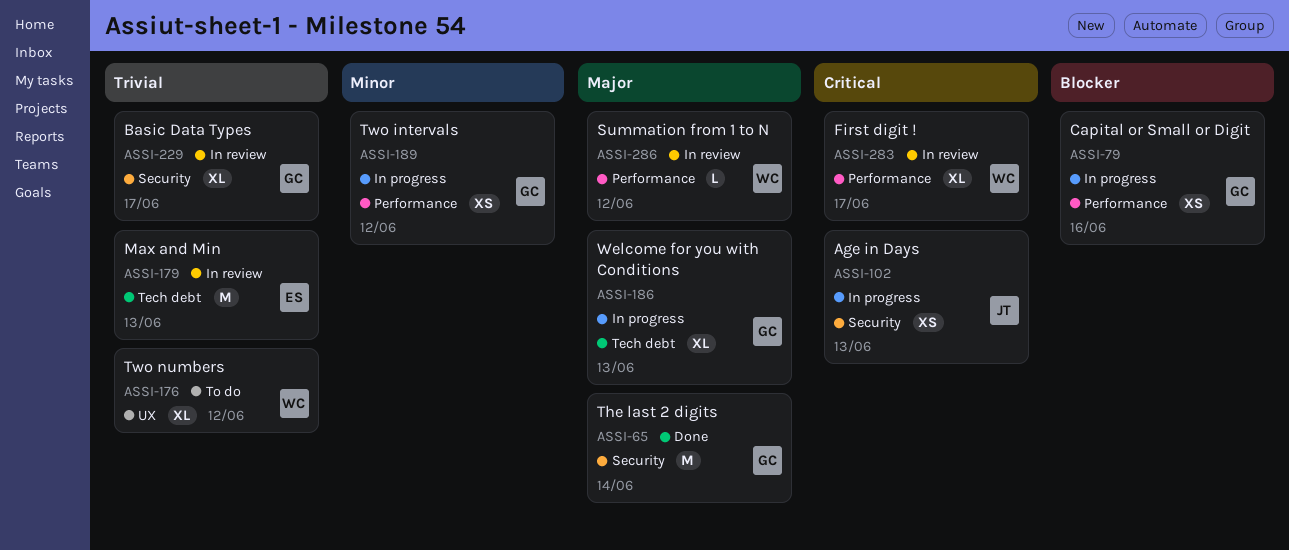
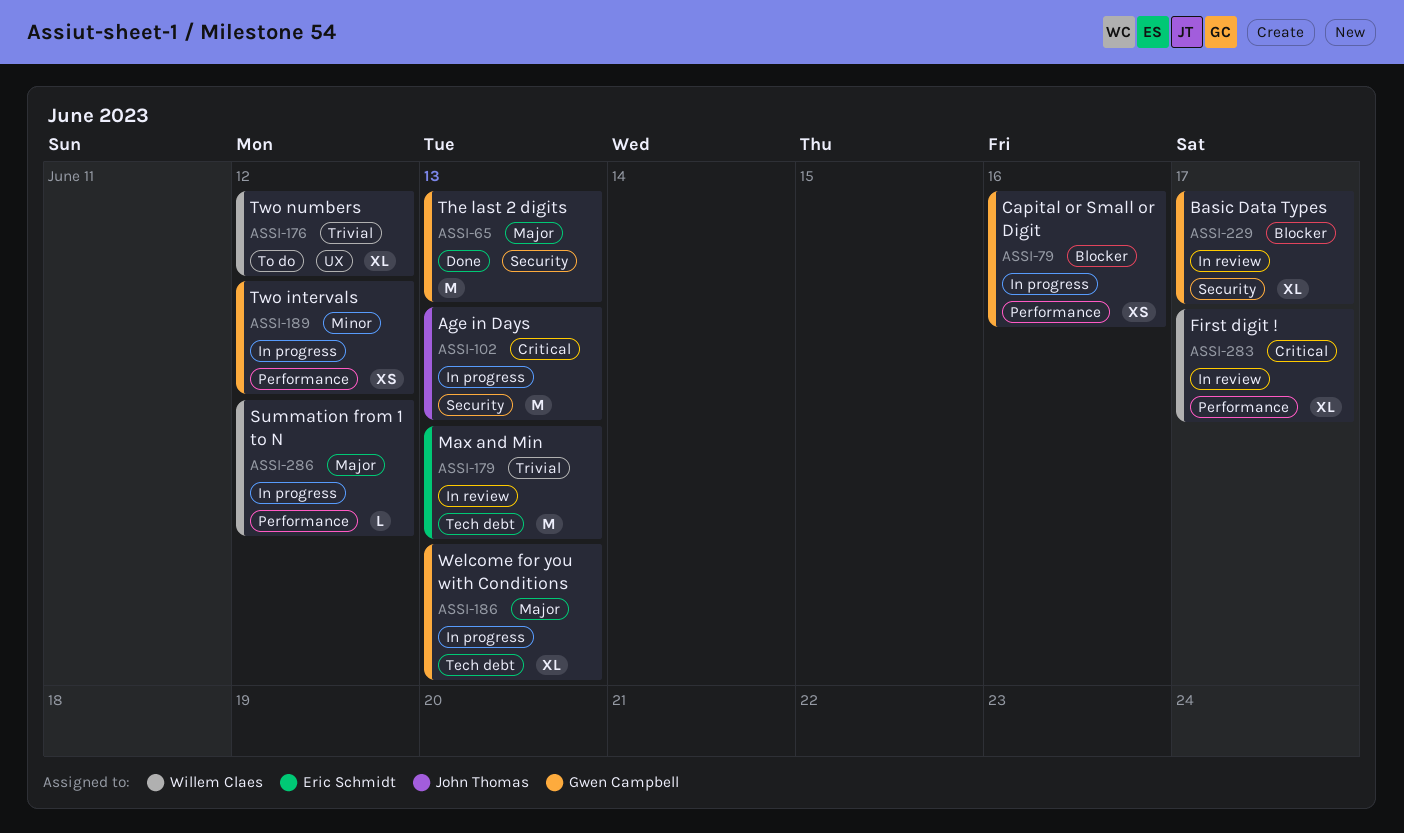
ASSI-65, due: Jun 14 -> Jun 13
ASSI-102, estimate: XS -> M
ASSI-229, priority: Trivial -> Blocker
ASSI-286, status: In review -> In progress

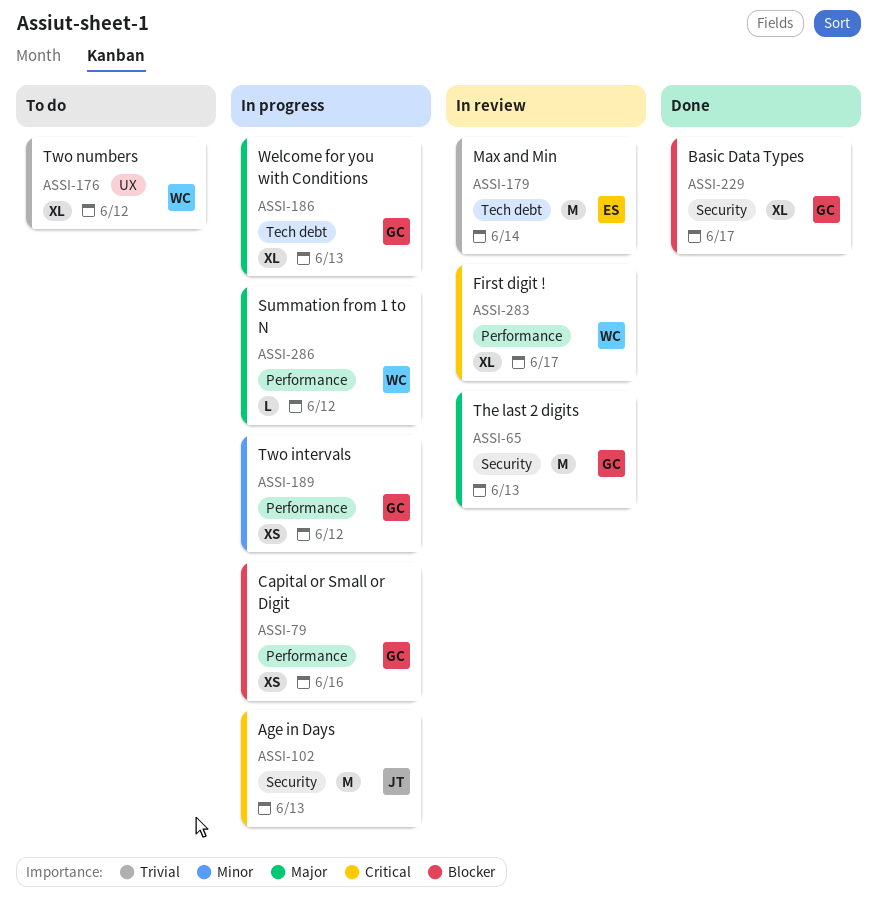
ASSI-65, status: Done -> In review
ASSI-179, due: Jun 13 -> Jun 14
ASSI-229, status: In review -> Done

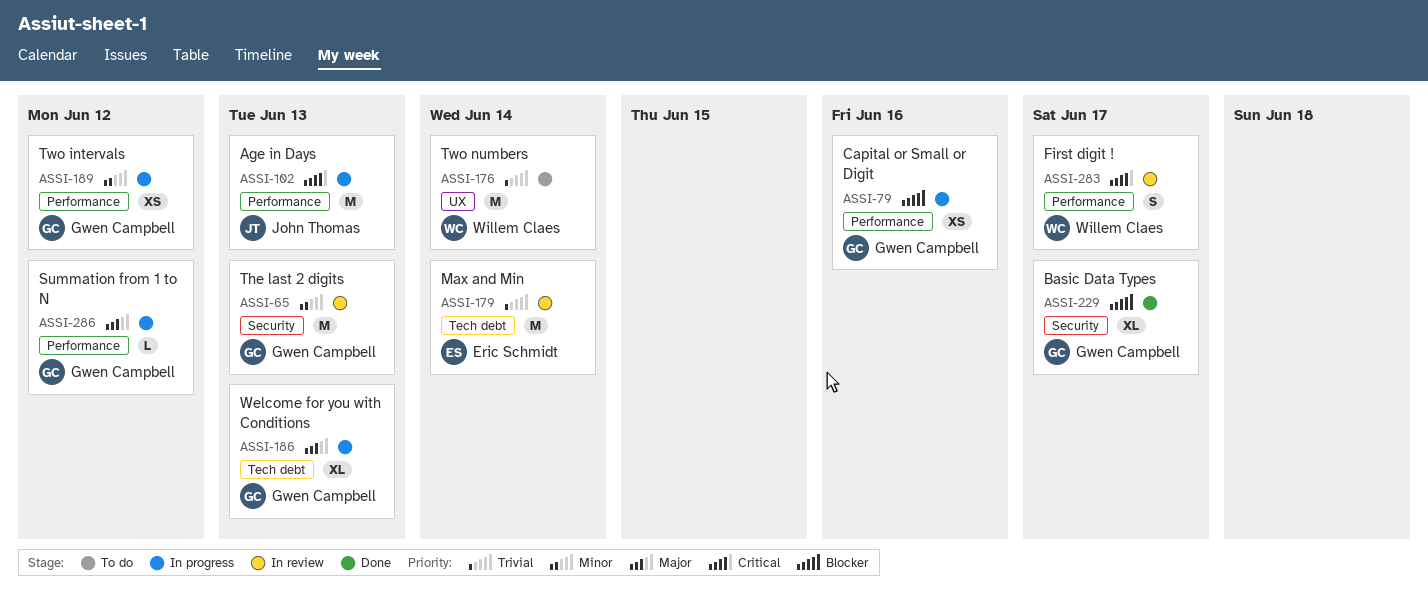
ASSI-65, priority: Major -> Minor
ASSI-102, label: Security -> Performance
ASSI-176, estimate: XL -> M
ASSI-176, due: Jun 12 -> Jun 14
ASSI-283, estimate: XL -> S
ASSI-286, owner: Willem Claes -> Gwen Campbell

